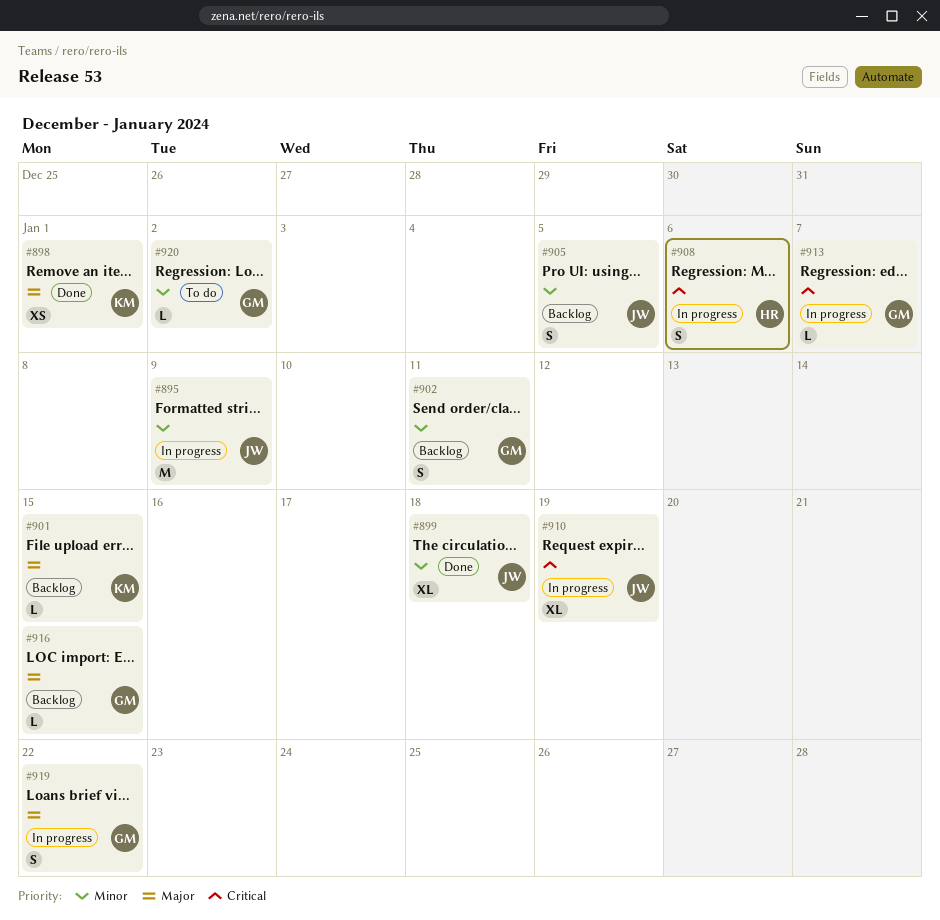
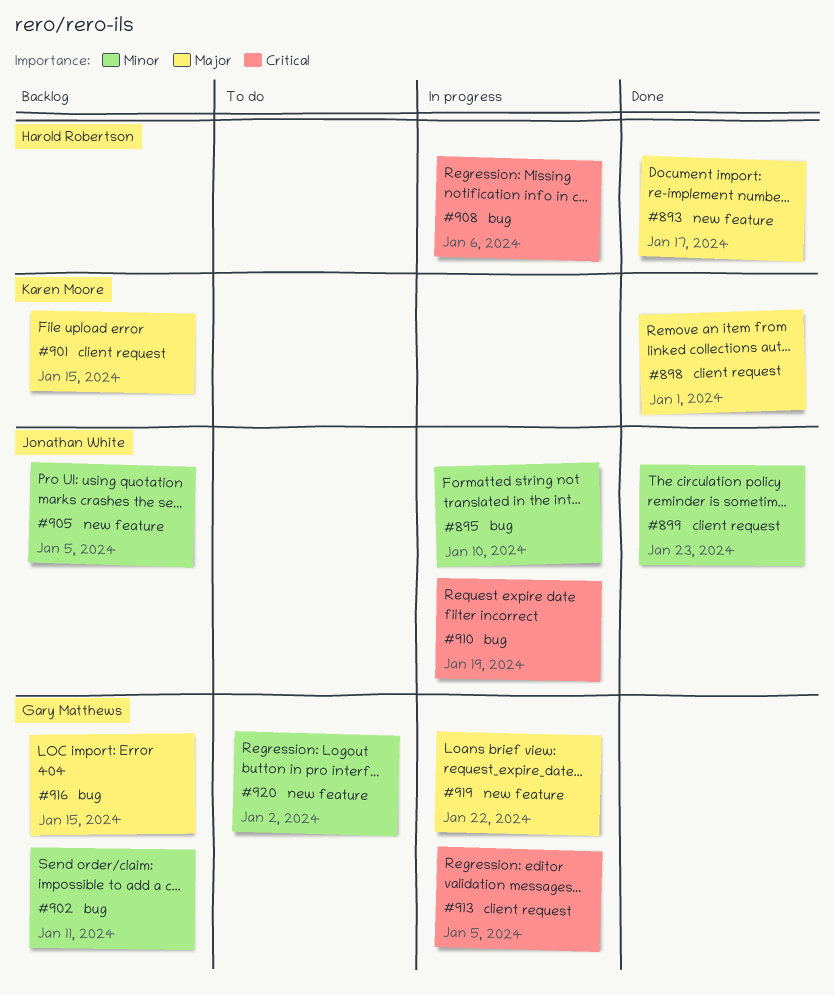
#893: none -> present
#895, due: Jan 9 -> Jan 10
#899, due: Jan 18 -> Jan 23
#913, due: Jan 7 -> Jan 5

